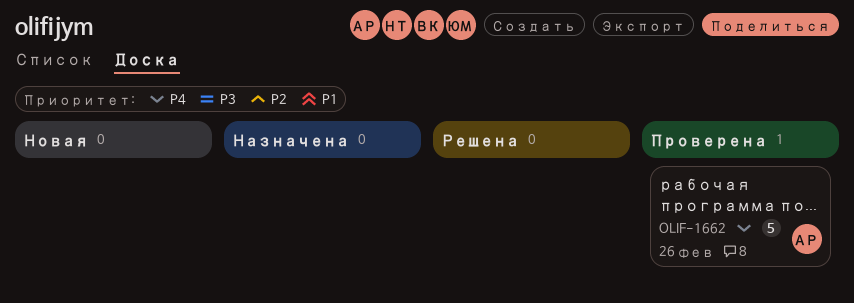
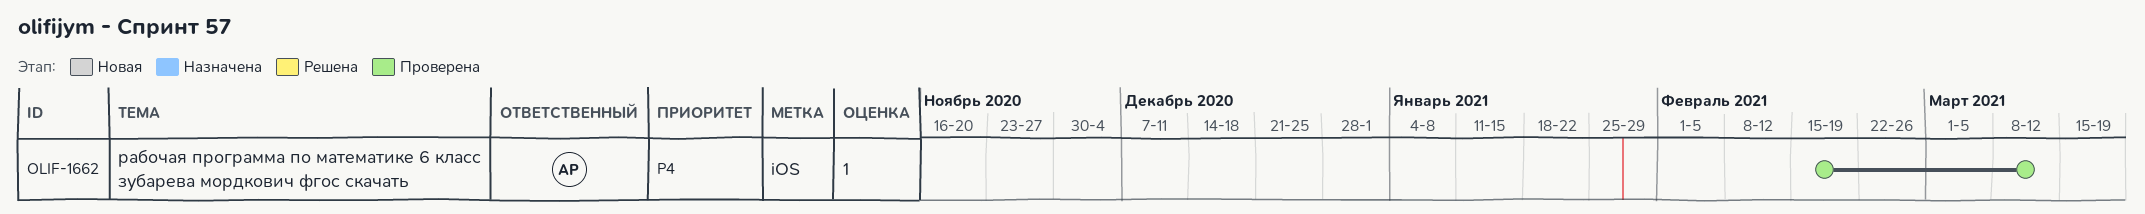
OLIF-1662, estimate: 5 -> 1
OLIF-1662, due: Feb 26 -> Mar 12

